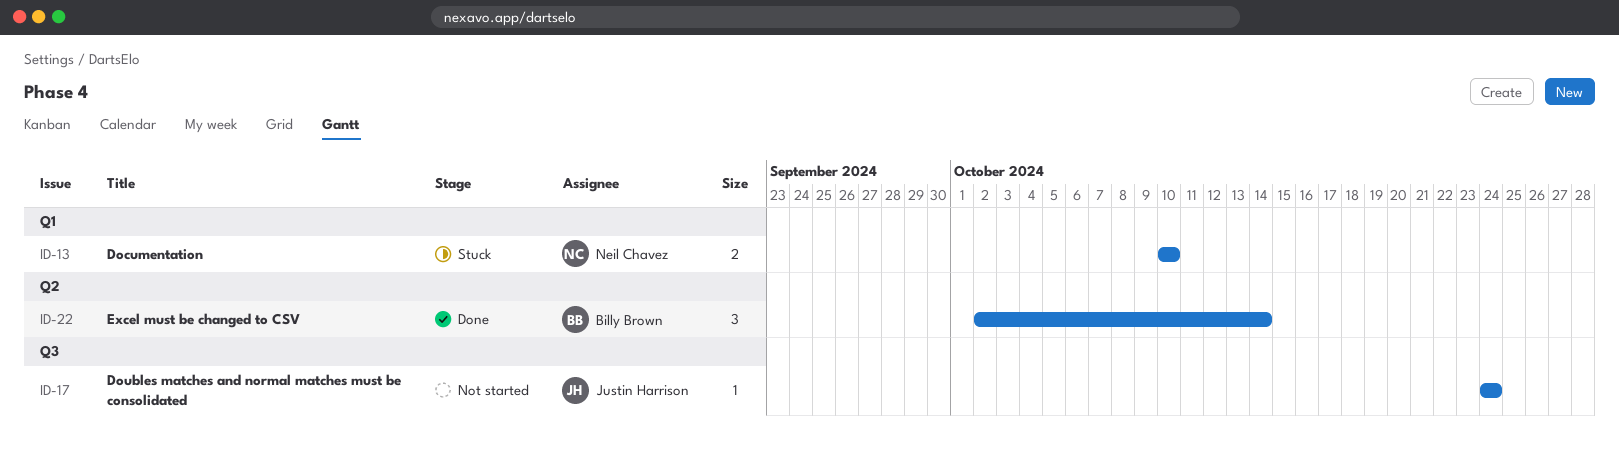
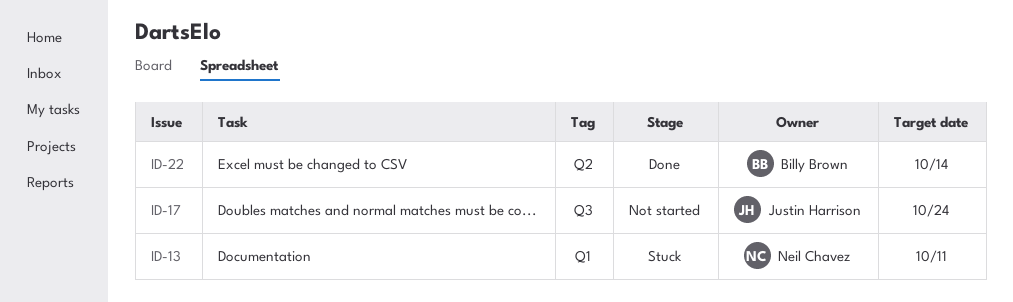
ID-13, due: Oct 10 -> Oct 11

